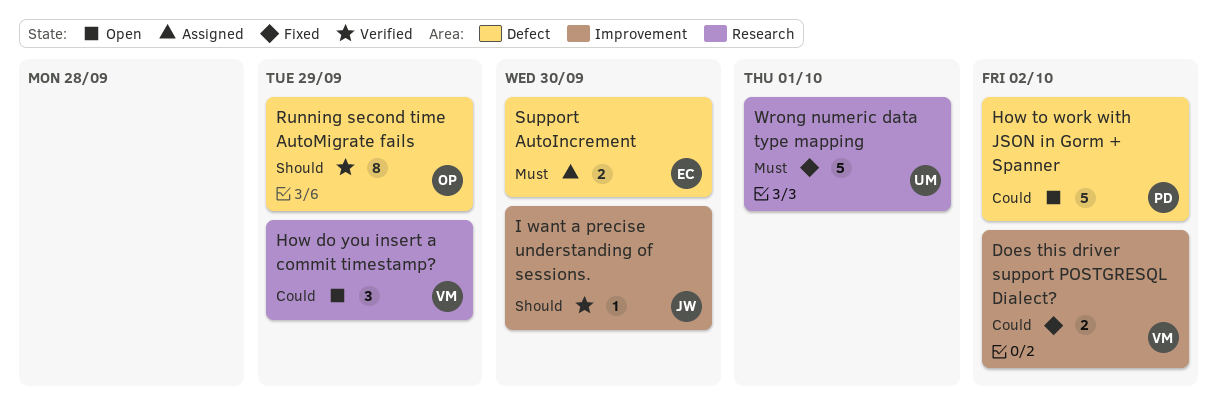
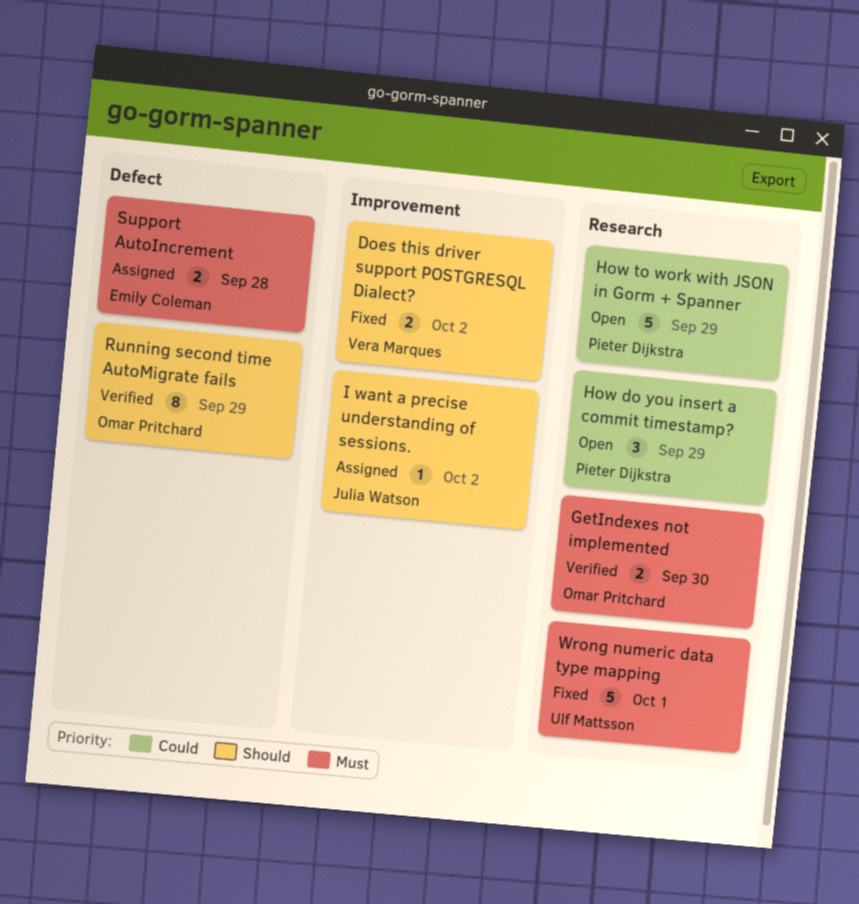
Does this driver support POSTGRESQL Dialect?, priority: Could -> Should
GetIndexes not implemented: none -> present
How do you insert a commit timestamp?, owner: Vera Marques -> Pieter Dijkstra
How to work with JSON in Gorm + Spanner, label: Defect -> Research
How to work with JSON in Gorm + Spanner, due: Oct 2 -> Sep 29
I want a precise understanding of sessions., status: Verified -> Assigned
I want a precise understanding of sessions., due: Sep 30 -> Oct 2
Support AutoIncrement, due: Sep 30 -> Sep 28

